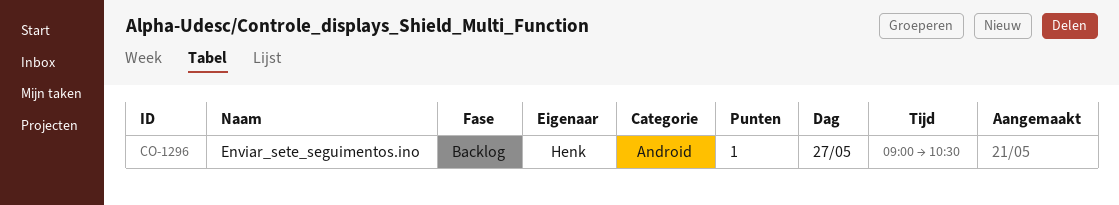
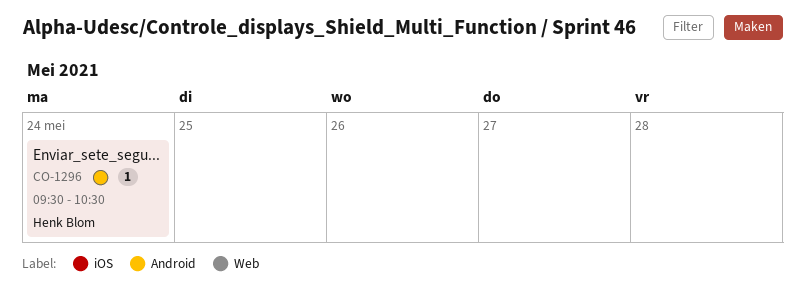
CO-1296, day: May 27 -> May 24
CO-1296, begins: 09:00 -> 09:30

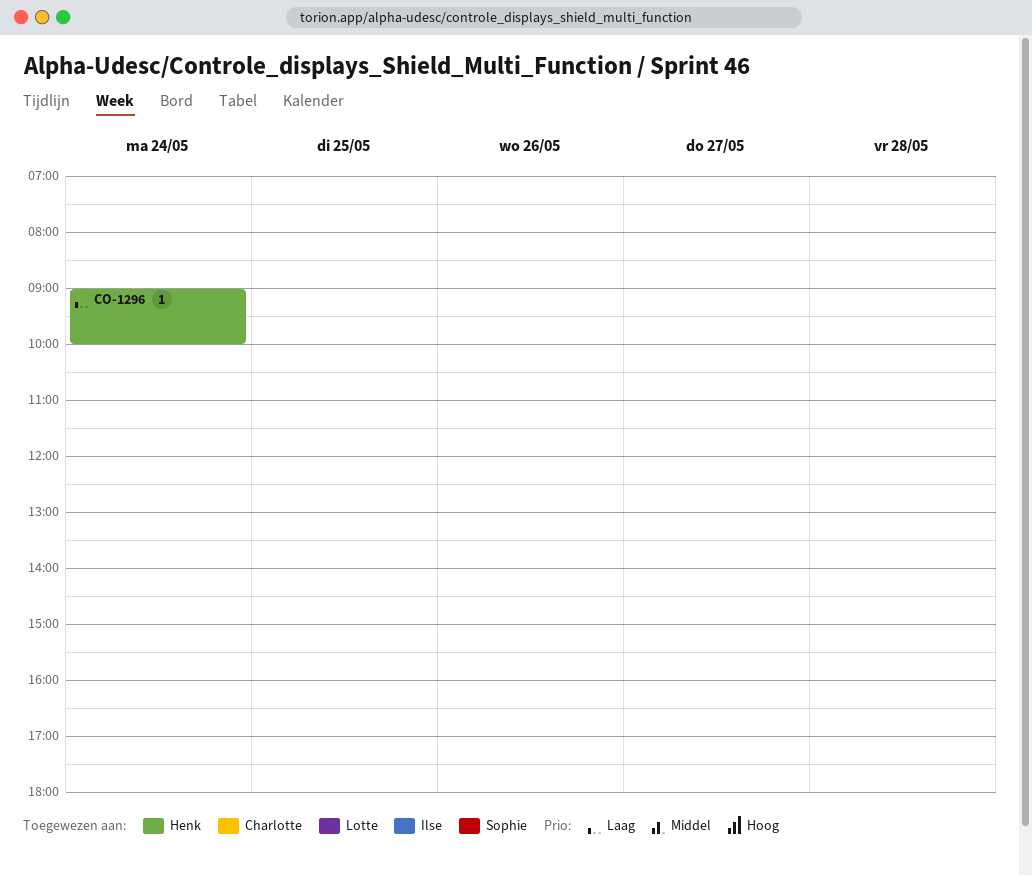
CO-1296, begins: 09:30 -> 09:00
CO-1296, ends: 10:30 -> 10:00

